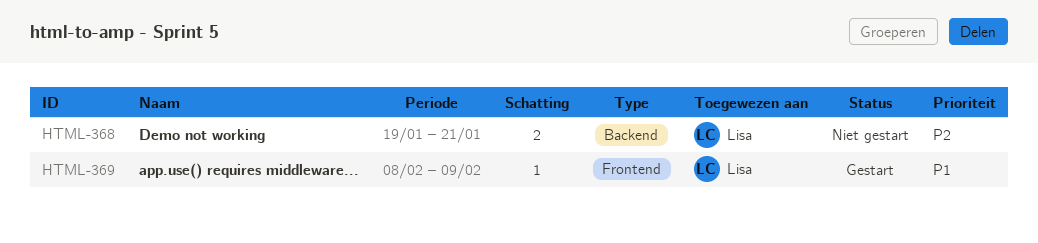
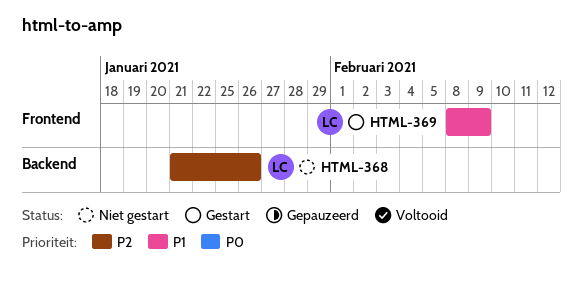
HTML-368, start: Jan 19 -> Jan 21
HTML-368, due: Jan 21 -> Jan 26

